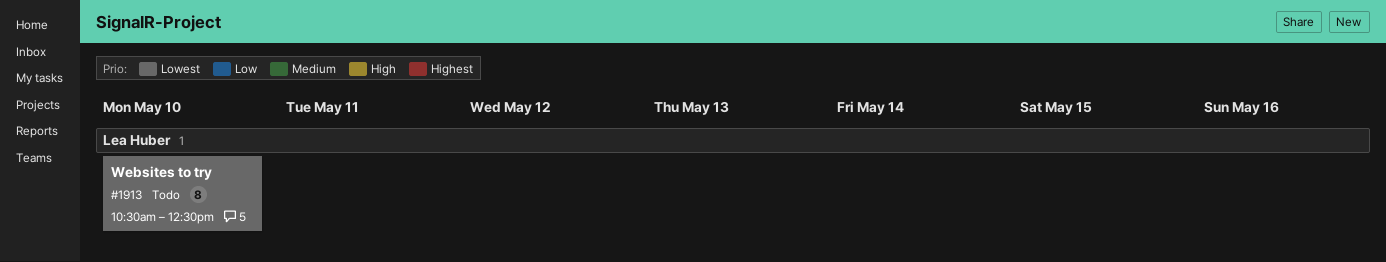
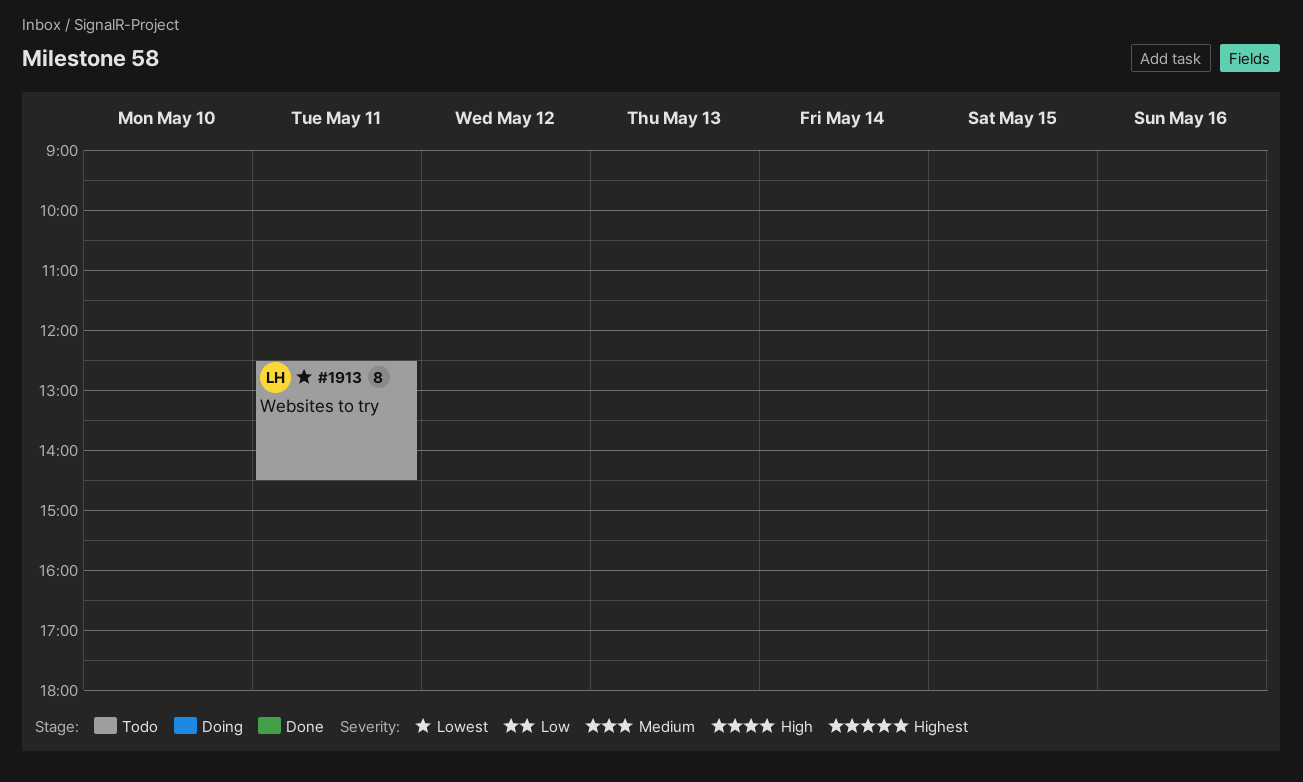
#1913, day: May 10 -> May 11
#1913, begins: 10:30 -> 12:30
#1913, ends: 12:30 -> 14:30

